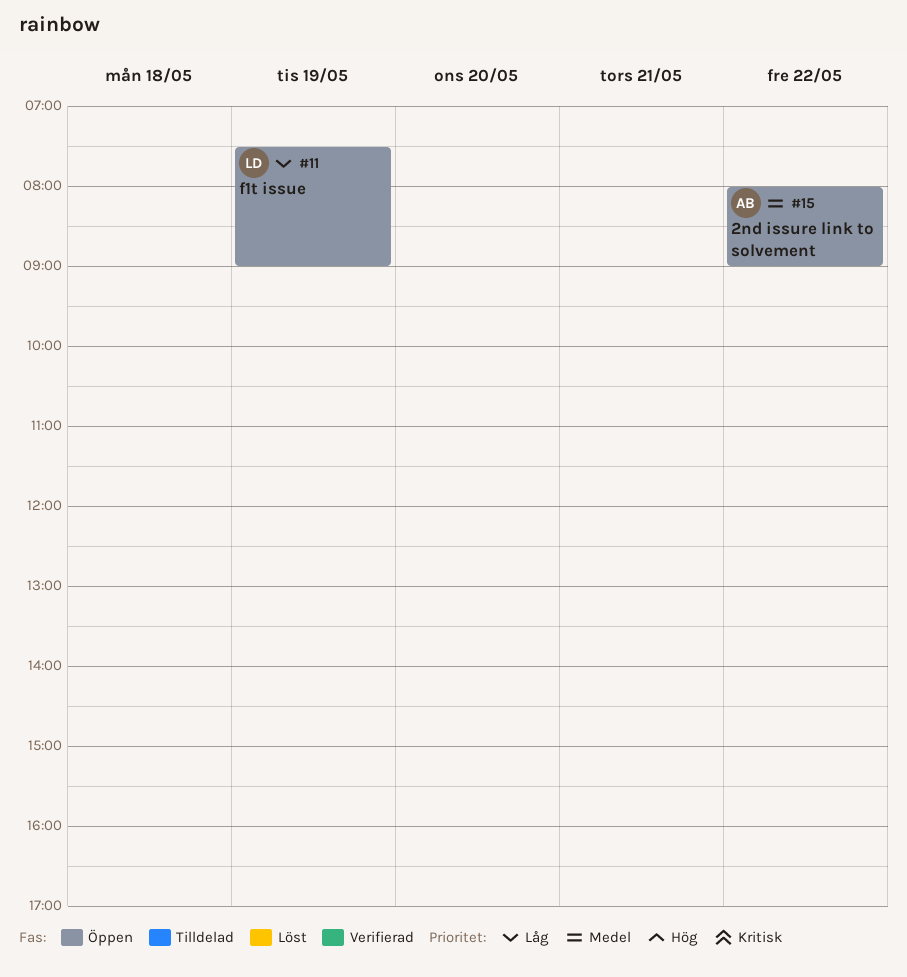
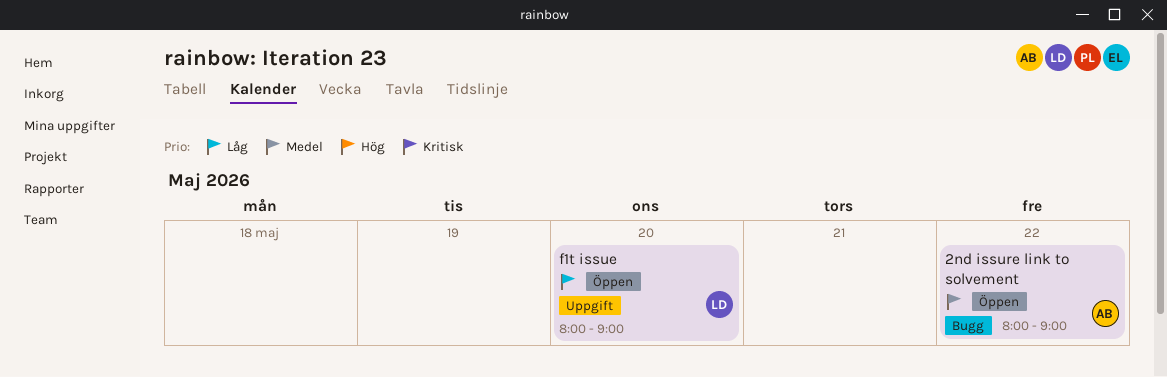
f1t issue, day: May 19 -> May 20
f1t issue, begins: 07:30 -> 08:00

